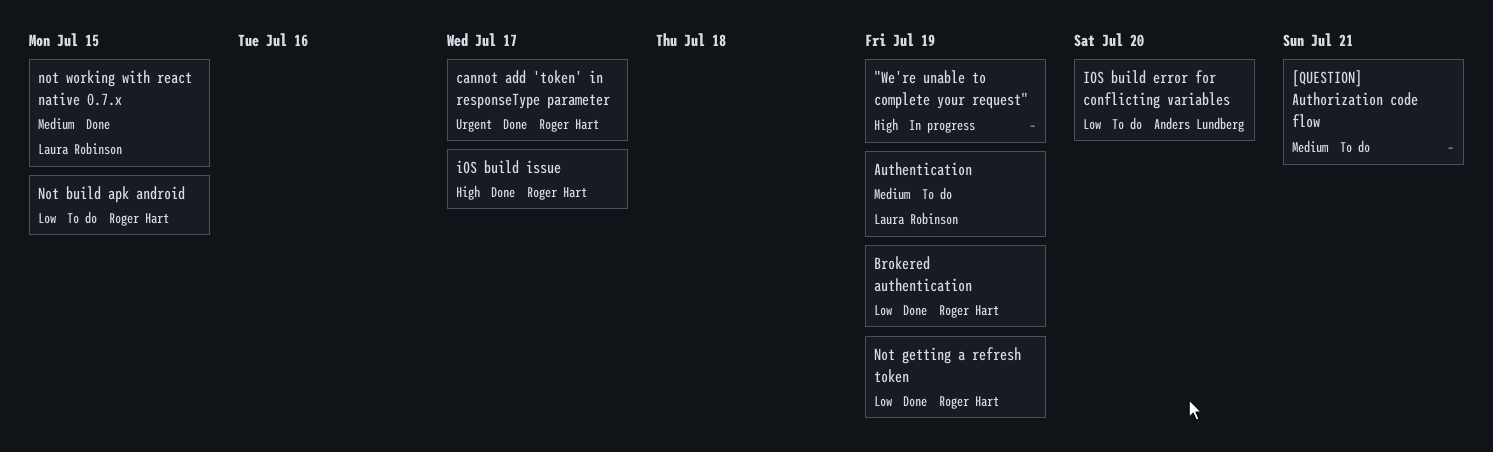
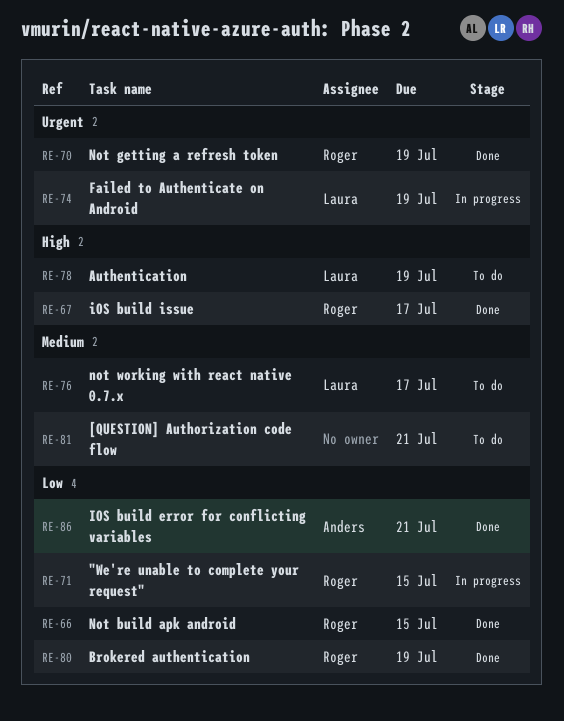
"We're unable to complete your request", owner: none -> Roger Hart
"We're unable to complete your request", priority: High -> Low
"We're unable to complete your request", due: Jul 19 -> Jul 15
Authentication, priority: Medium -> High
cannot add 'token' in responseType parameter: present -> none
Failed to Authenticate on Android: none -> present
IOS build error for conflicting variables, status: To do -> Done
IOS build error for conflicting variables, due: Jul 20 -> Jul 21
Not build apk android, status: To do -> Done
Not getting a refresh token, priority: Low -> Urgent
not working with react native 0.7.x, status: Done -> To do
not working with react native 0.7.x, due: Jul 15 -> Jul 17

